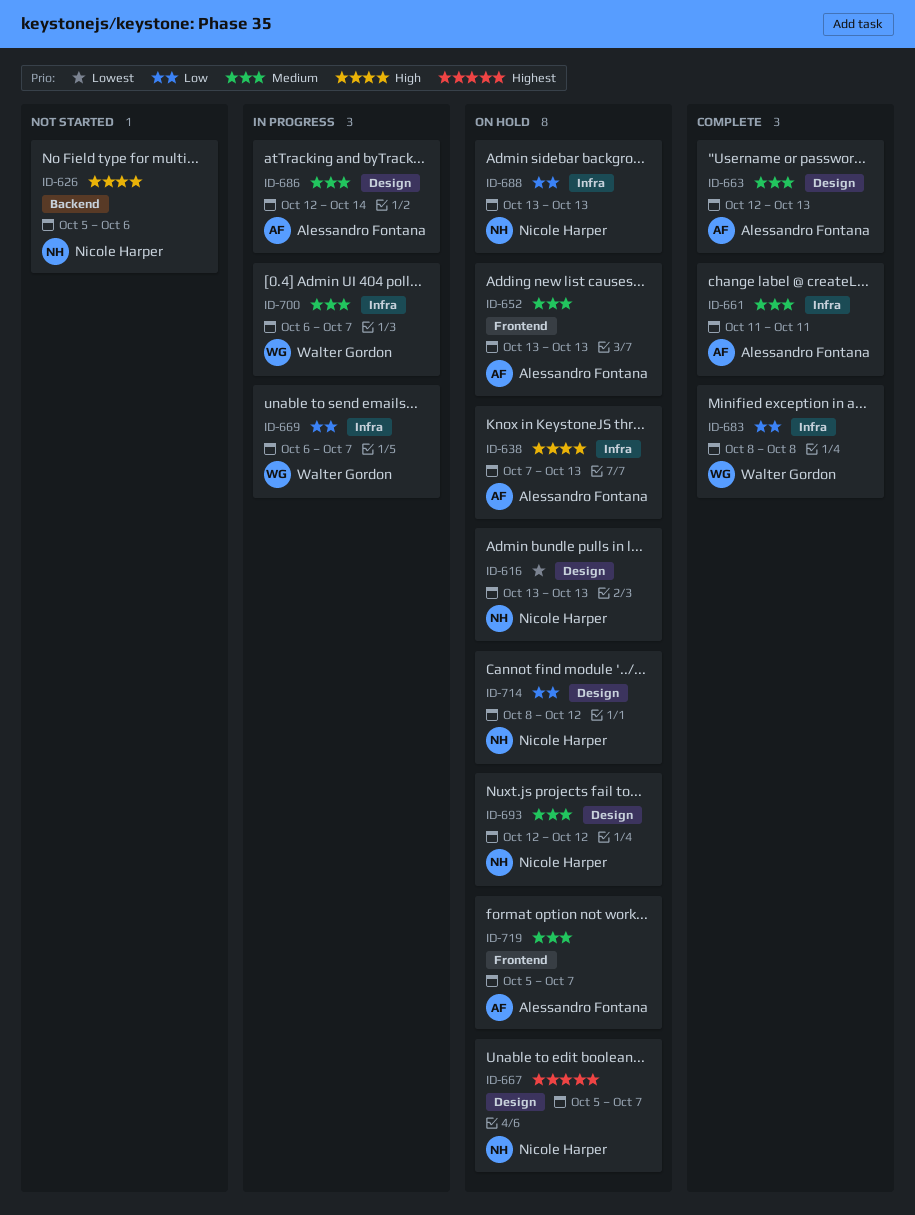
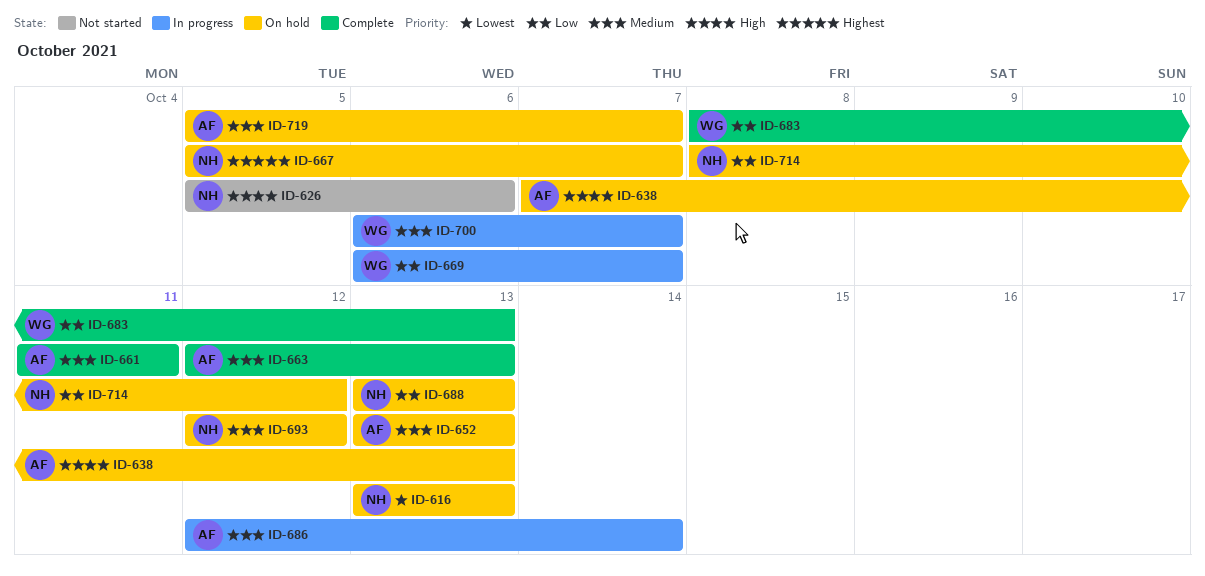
ID-683, due: Oct 8 -> Oct 13

